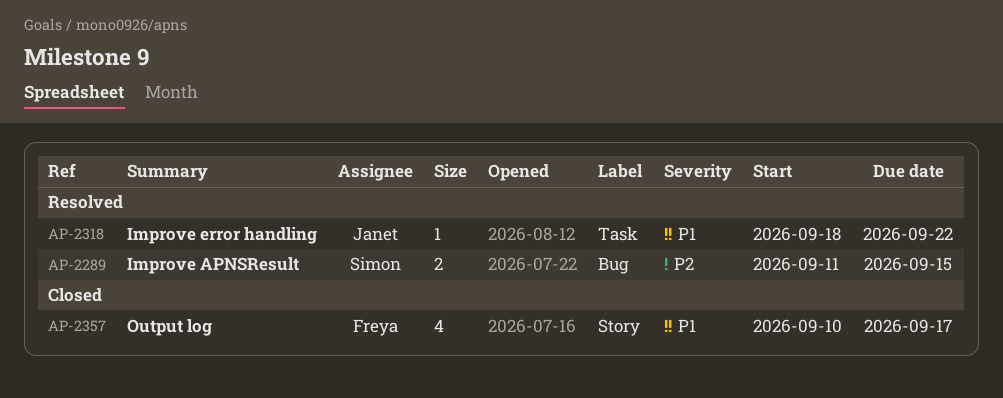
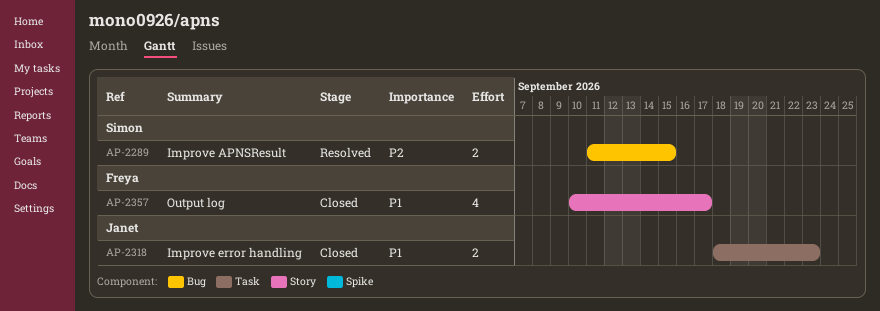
AP-2318, status: Resolved -> Closed
AP-2318, estimate: 1 -> 2
AP-2318, due: Sep 22 -> Sep 23

